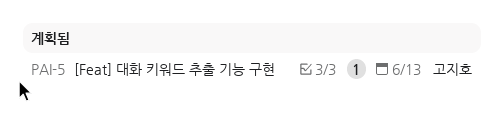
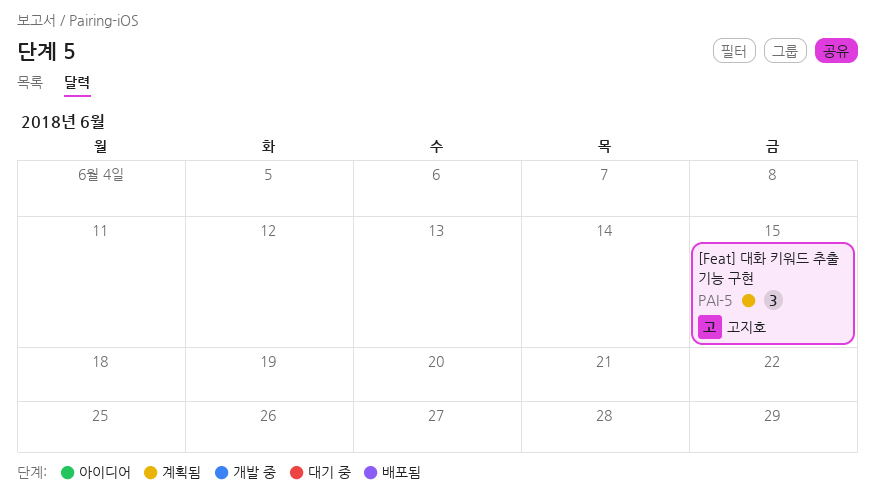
PAI-5, estimate: 1 -> 3
PAI-5, due: Jun 13 -> Jun 15

